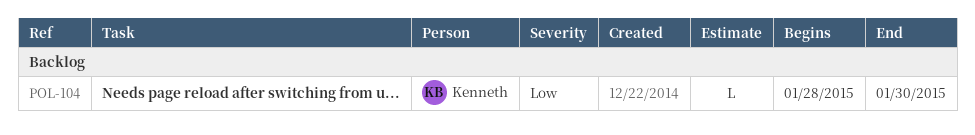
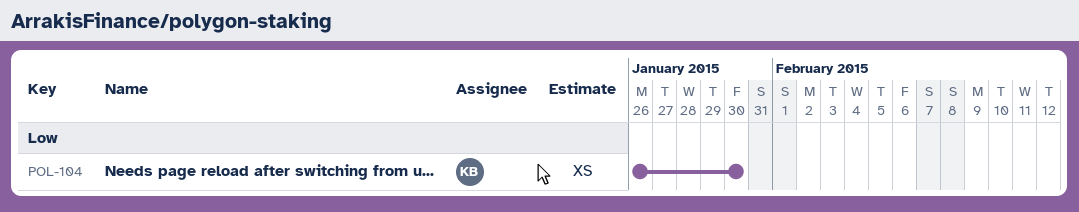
POL-104, estimate: L -> XS
POL-104, start: Jan 28 -> Jan 26

